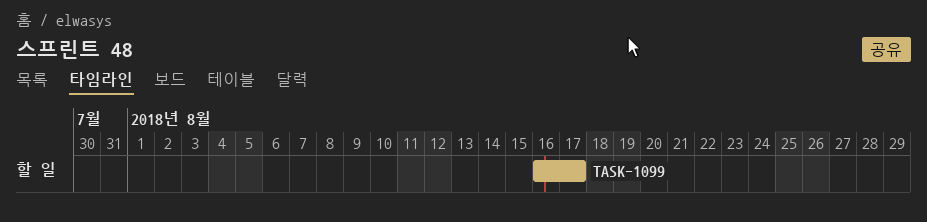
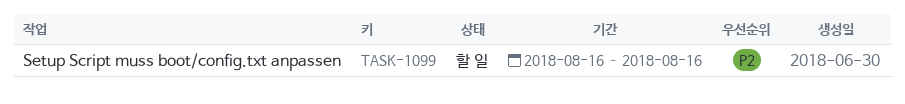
TASK-1099, due: Aug 17 -> Aug 16

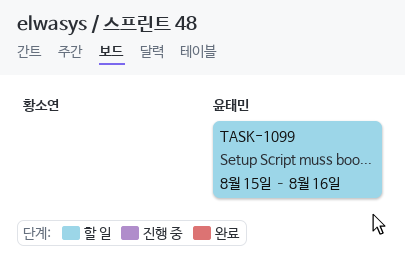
TASK-1099, start: Aug 16 -> Aug 15

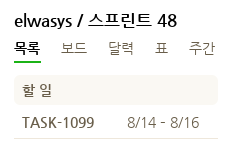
TASK-1099, start: Aug 15 -> Aug 14

